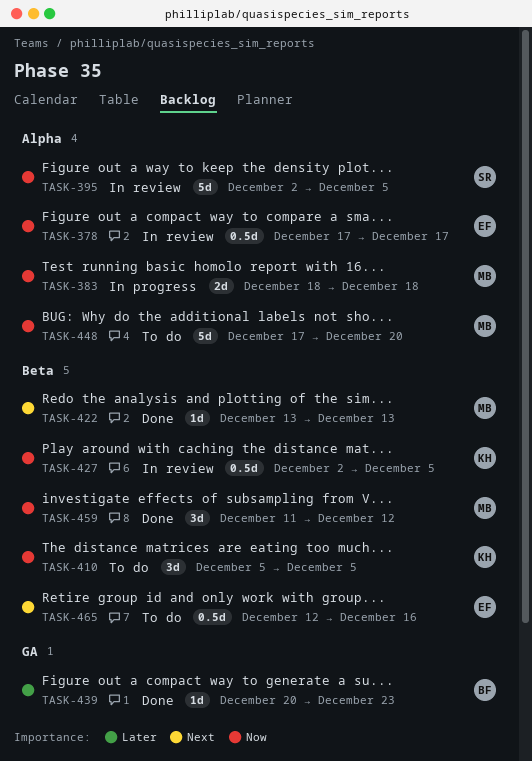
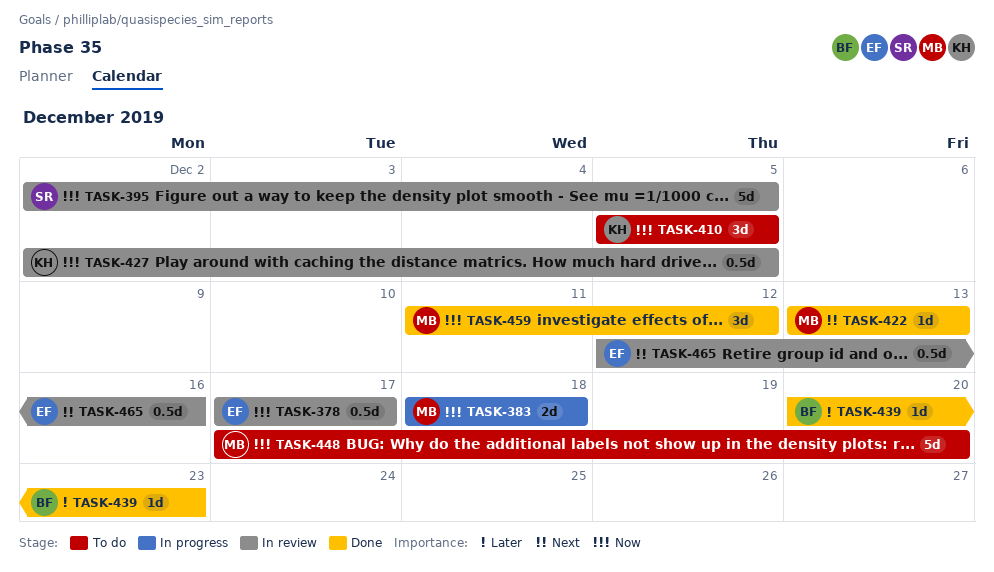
TASK-465, status: To do -> In review

